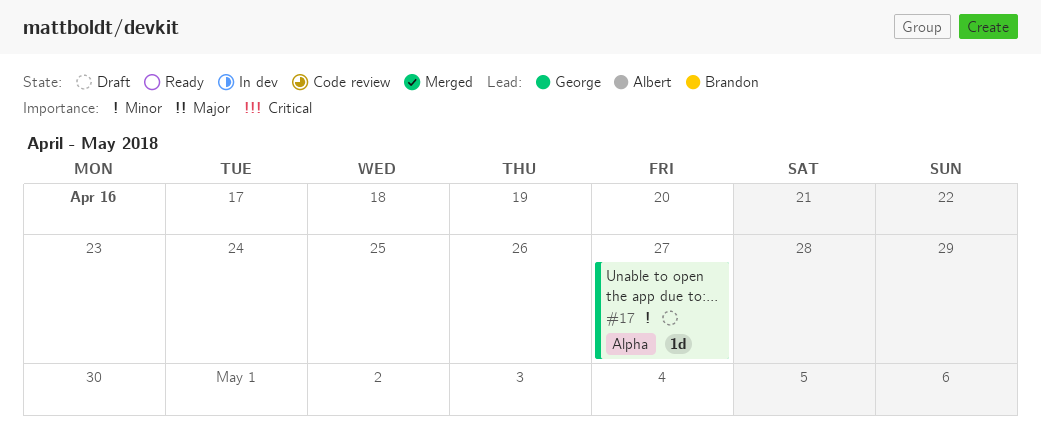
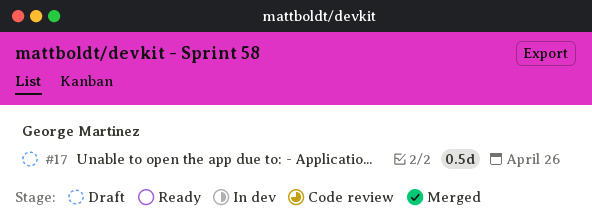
#17, estimate: 1d -> 0.5d
#17, due: Apr 27 -> Apr 26

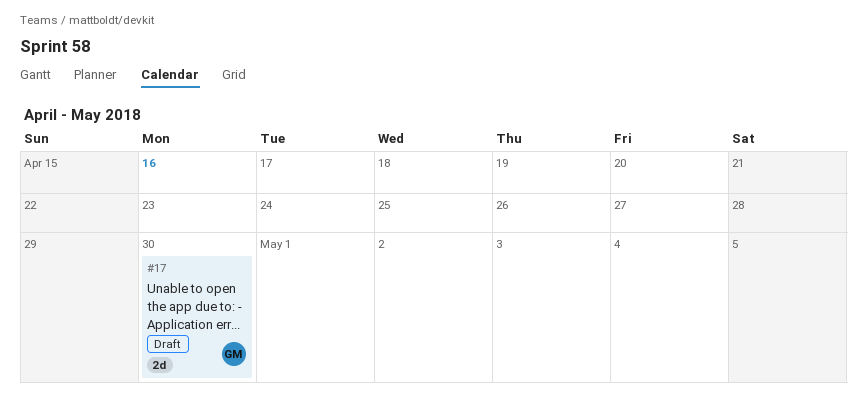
#17, estimate: 0.5d -> 2d
#17, due: Apr 26 -> Apr 30

